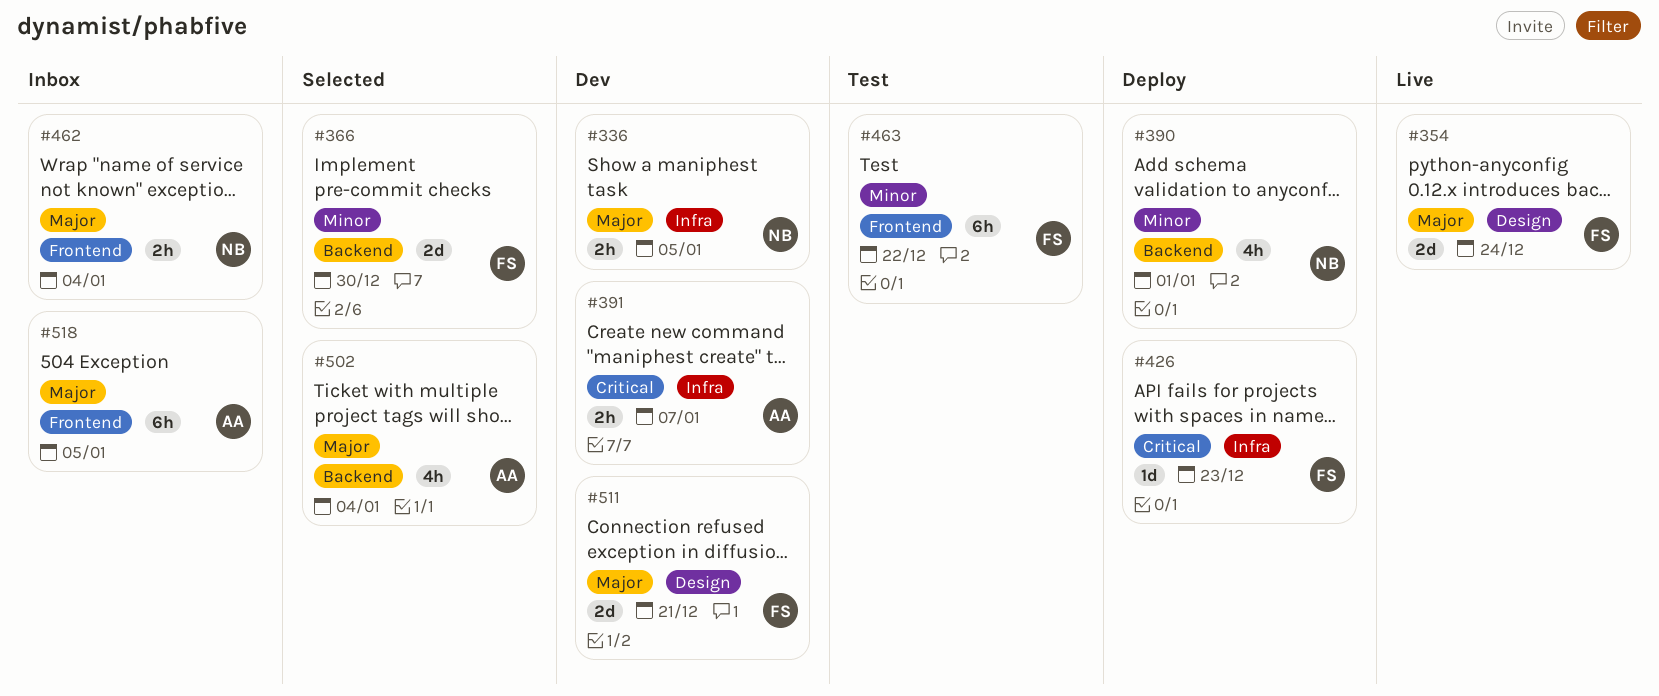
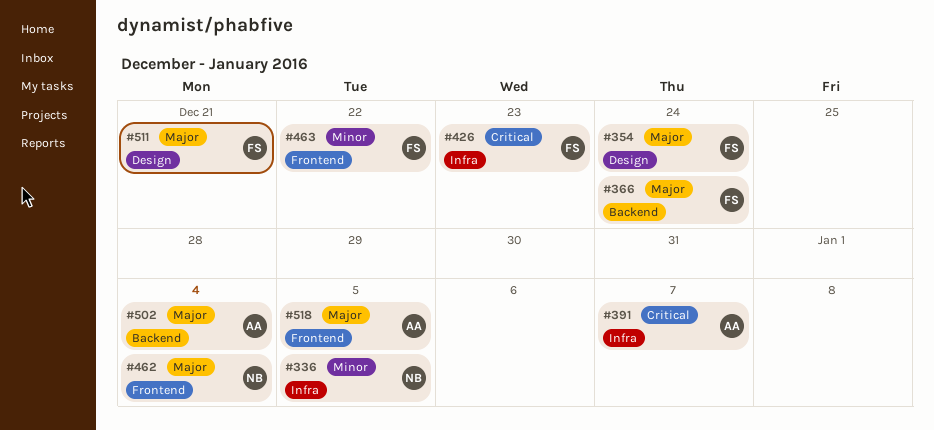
#336, priority: Major -> Minor
#366, priority: Minor -> Major
#366, due: Dec 30 -> Dec 24
#390: present -> none

